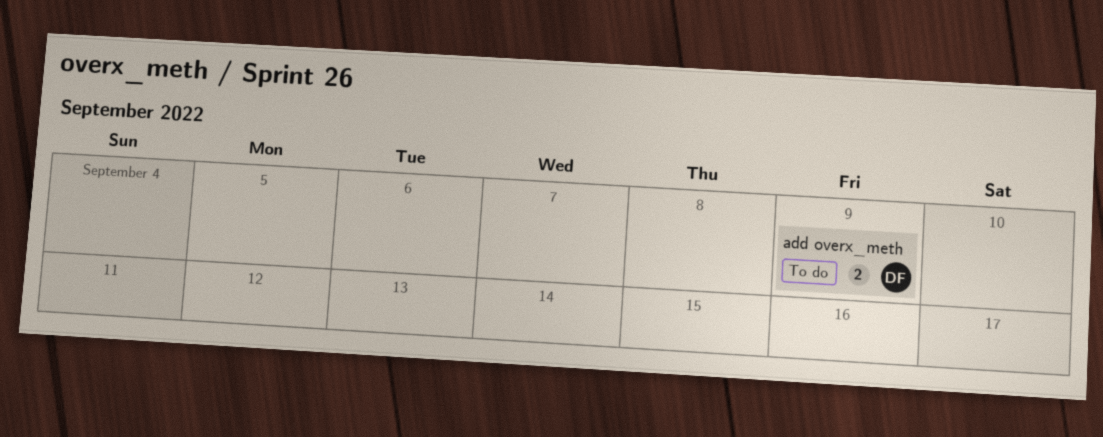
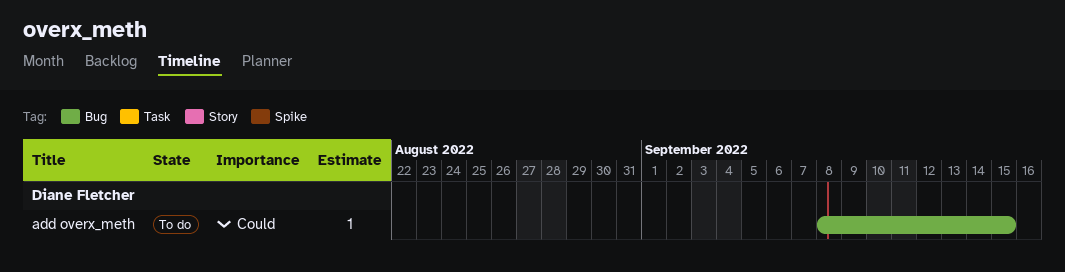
add overx_meth, estimate: 2 -> 1
add overx_meth, due: Sep 9 -> Sep 15

